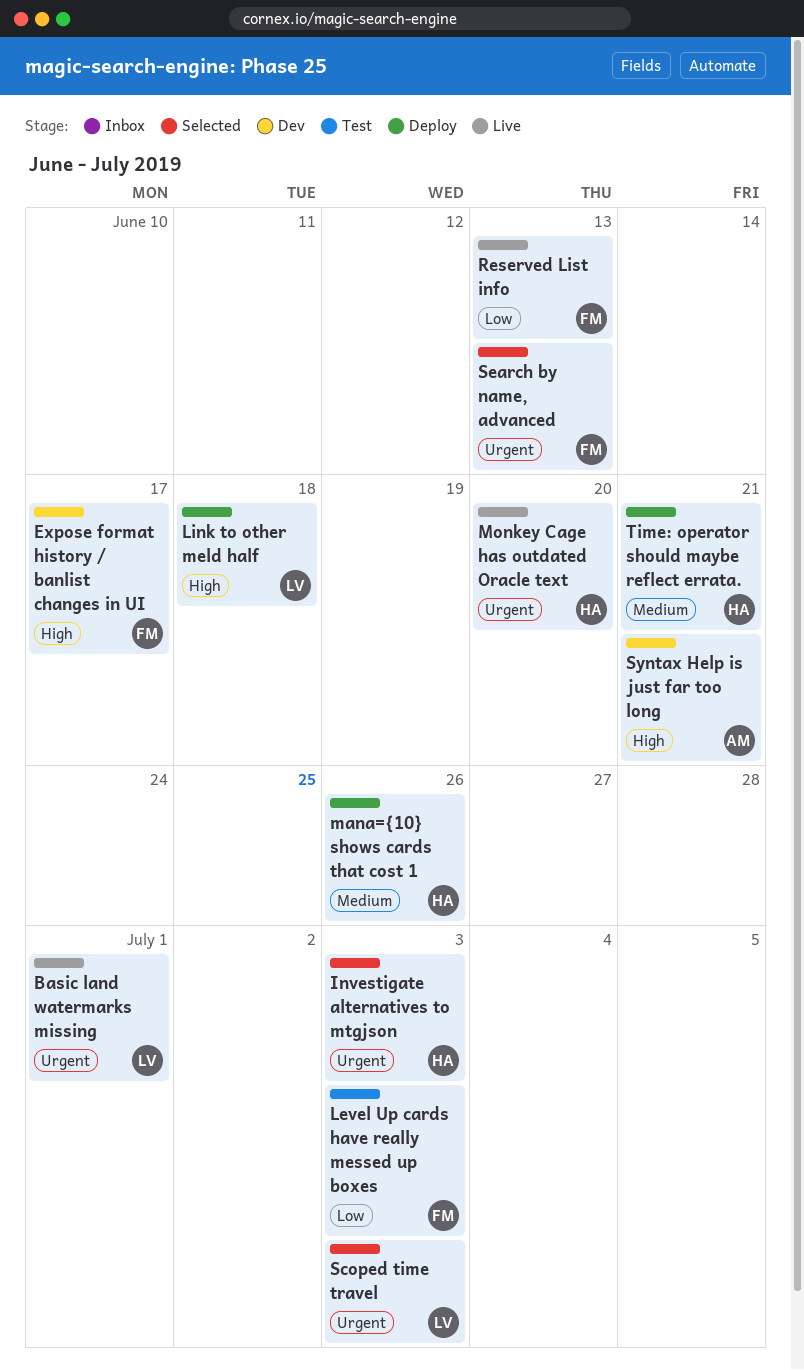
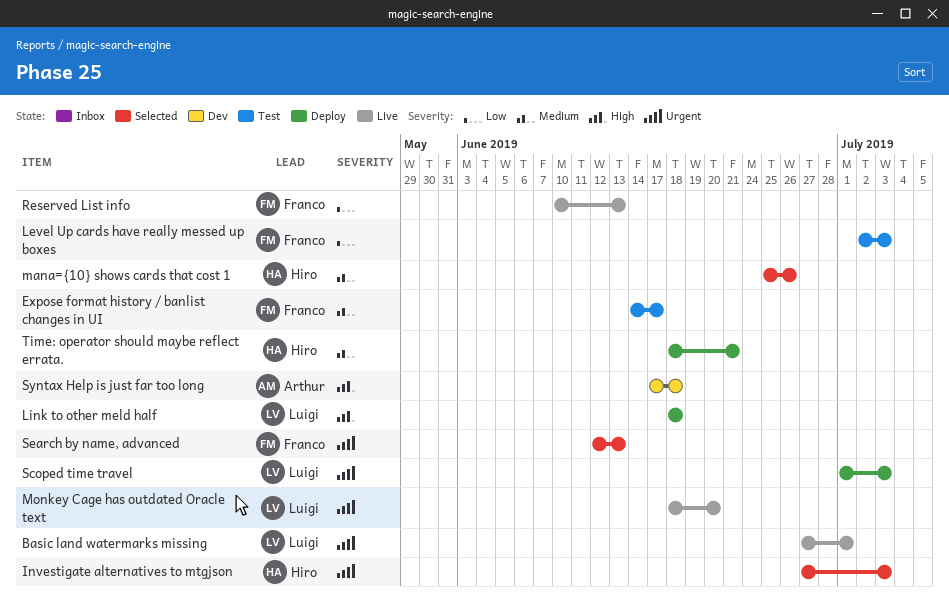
Expose format history / banlist changes in UI, status: Dev -> Test
Expose format history / banlist changes in UI, priority: High -> Medium
mana={10} shows cards that cost 1, status: Deploy -> Selected
Monkey Cage has outdated Oracle text, owner: Hiro -> Luigi
Scoped time travel, status: Selected -> Deploy
Syntax Help is just far too long, due: Jun 21 -> Jun 18

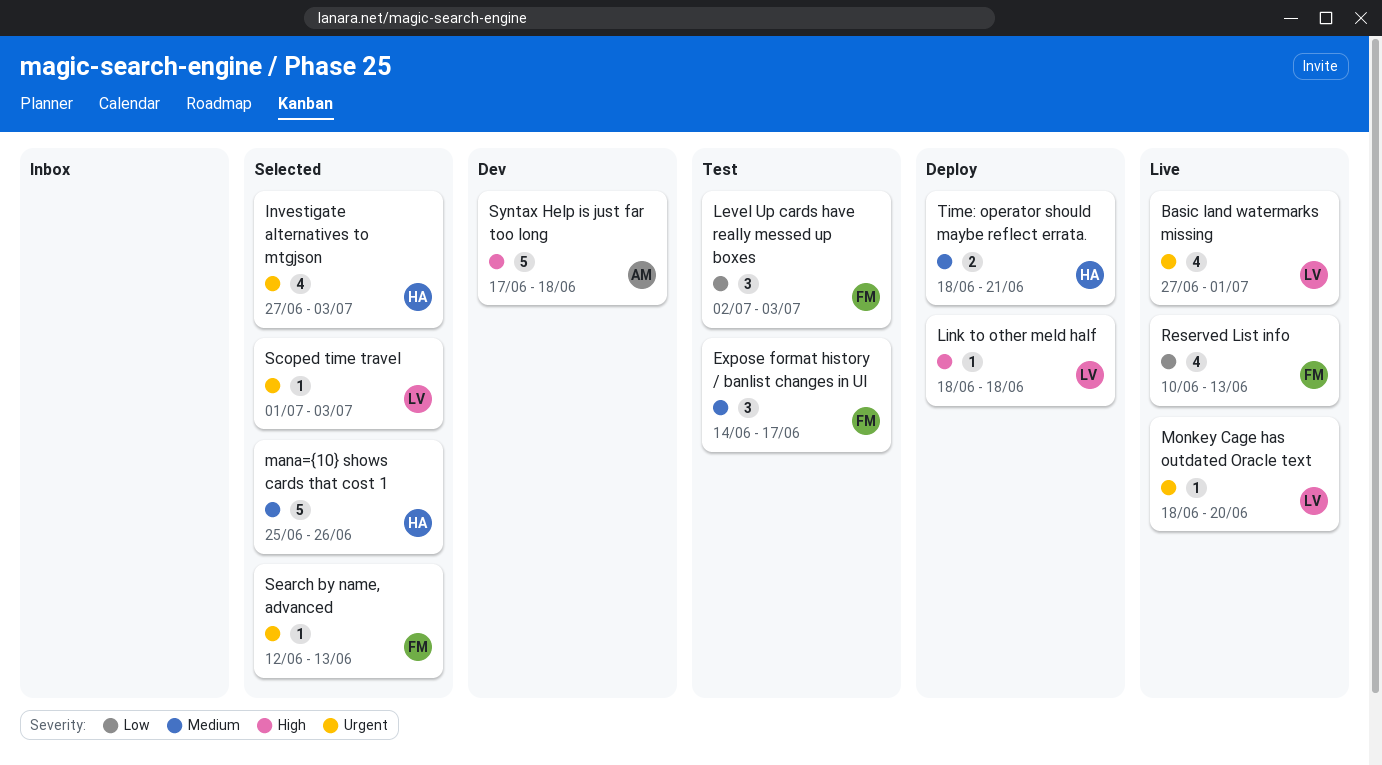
Scoped time travel, status: Deploy -> Selected

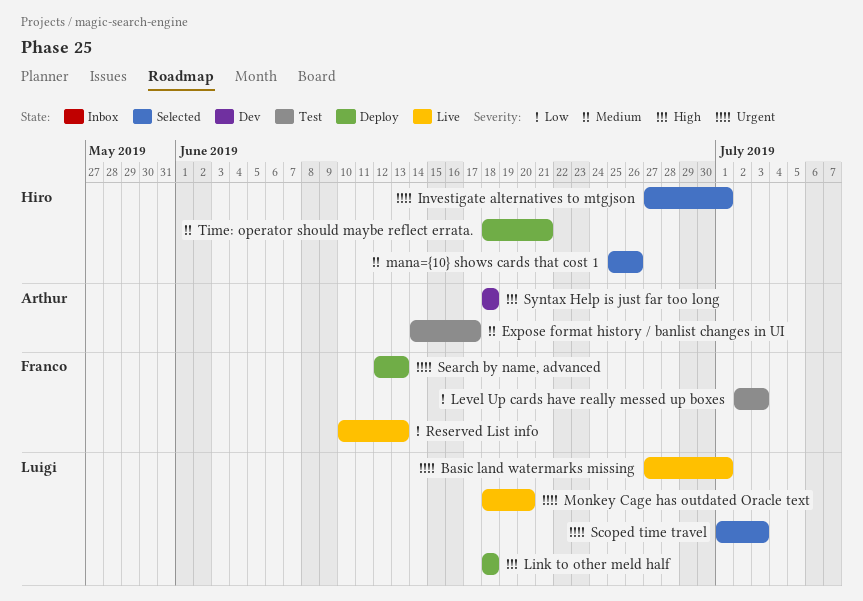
Expose format history / banlist changes in UI, owner: Franco -> Arthur
Investigate alternatives to mtgjson, due: Jul 3 -> Jul 1
Search by name, advanced, status: Selected -> Deploy
Syntax Help is just far too long, start: Jun 17 -> Jun 18

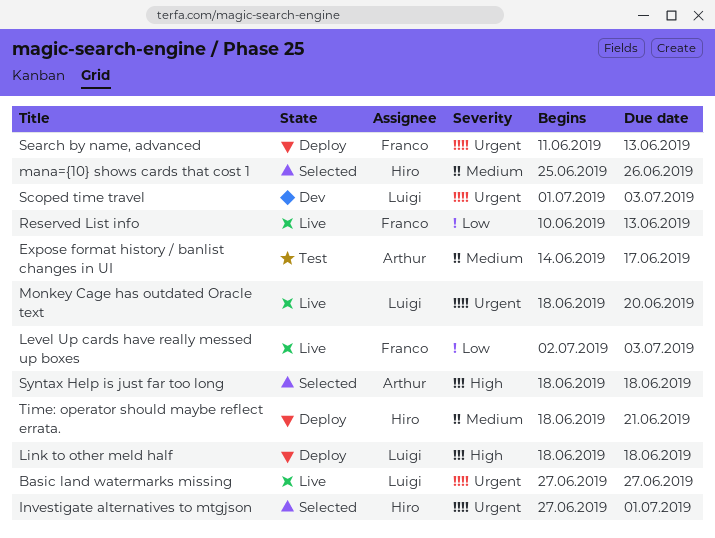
Basic land watermarks missing, due: Jul 1 -> Jun 27
Level Up cards have really messed up boxes, status: Test -> Live
Scoped time travel, status: Selected -> Dev
Search by name, advanced, start: Jun 12 -> Jun 11
Syntax Help is just far too long, status: Dev -> Selected

